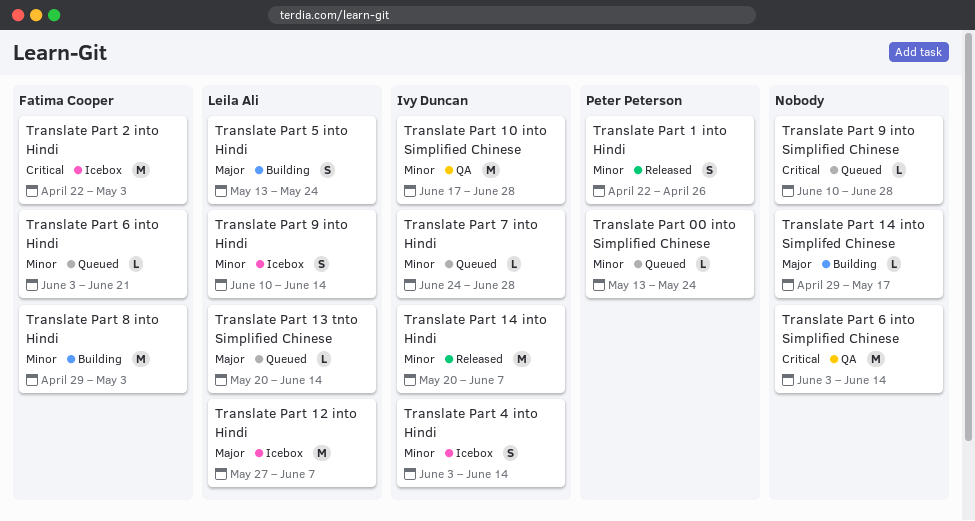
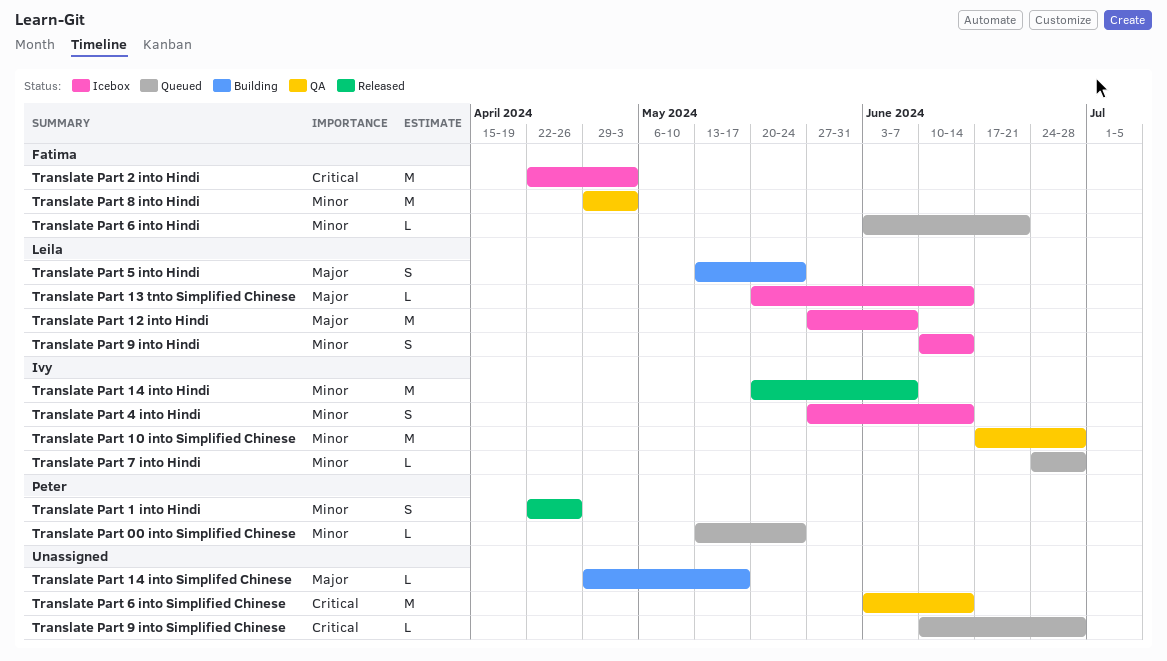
Translate Part 13 tnto Simplified Chinese, status: Queued -> Icebox
Translate Part 4 into Hindi, start: Jun 3 -> May 27
Translate Part 8 into Hindi, status: Building -> QA

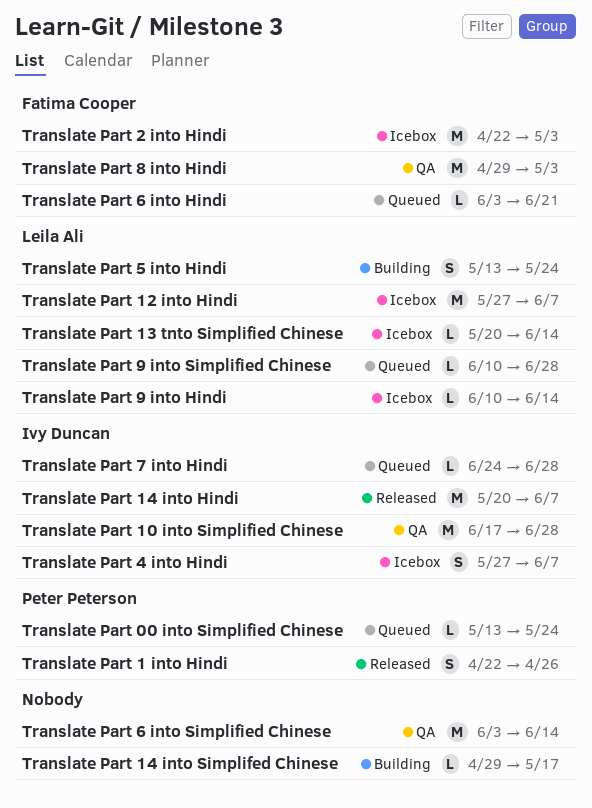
Translate Part 4 into Hindi, due: Jun 14 -> Jun 7
Translate Part 9 into Hindi, estimate: S -> L
Translate Part 9 into Simplified Chinese, owner: none -> Leila Ali

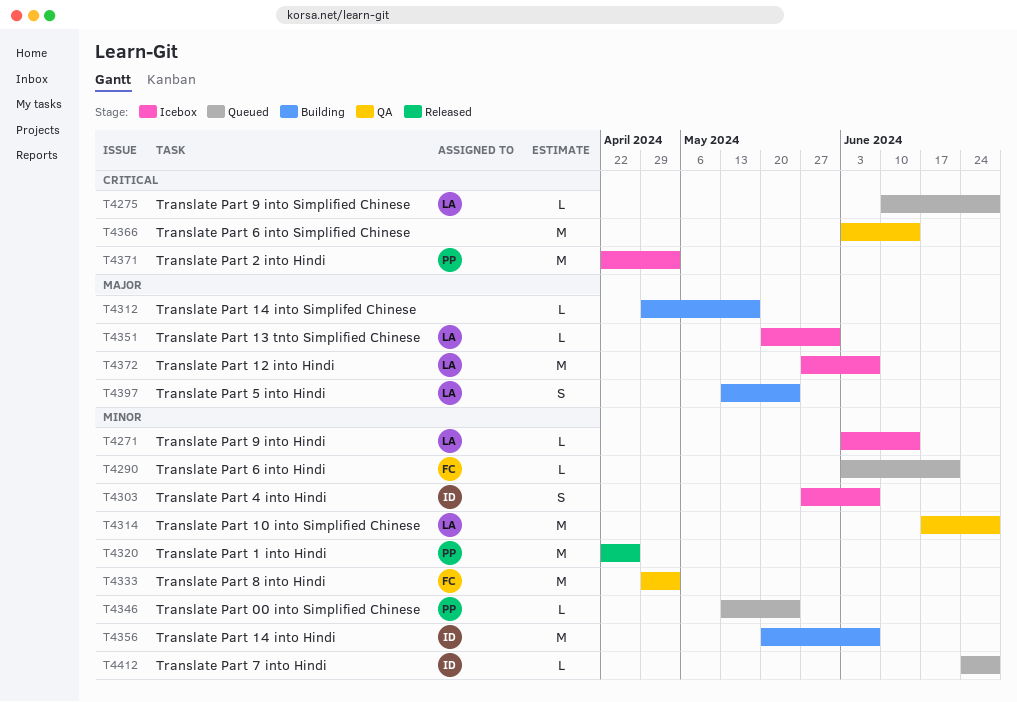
Translate Part 1 into Hindi, estimate: S -> M
Translate Part 10 into Simplified Chinese, owner: Ivy Duncan -> Leila Ali
Translate Part 13 tnto Simplified Chinese, due: Jun 14 -> May 31
Translate Part 14 into Hindi, status: Released -> Building
Translate Part 2 into Hindi, owner: Fatima Cooper -> Peter Peterson
Translate Part 9 into Hindi, start: Jun 10 -> Jun 3

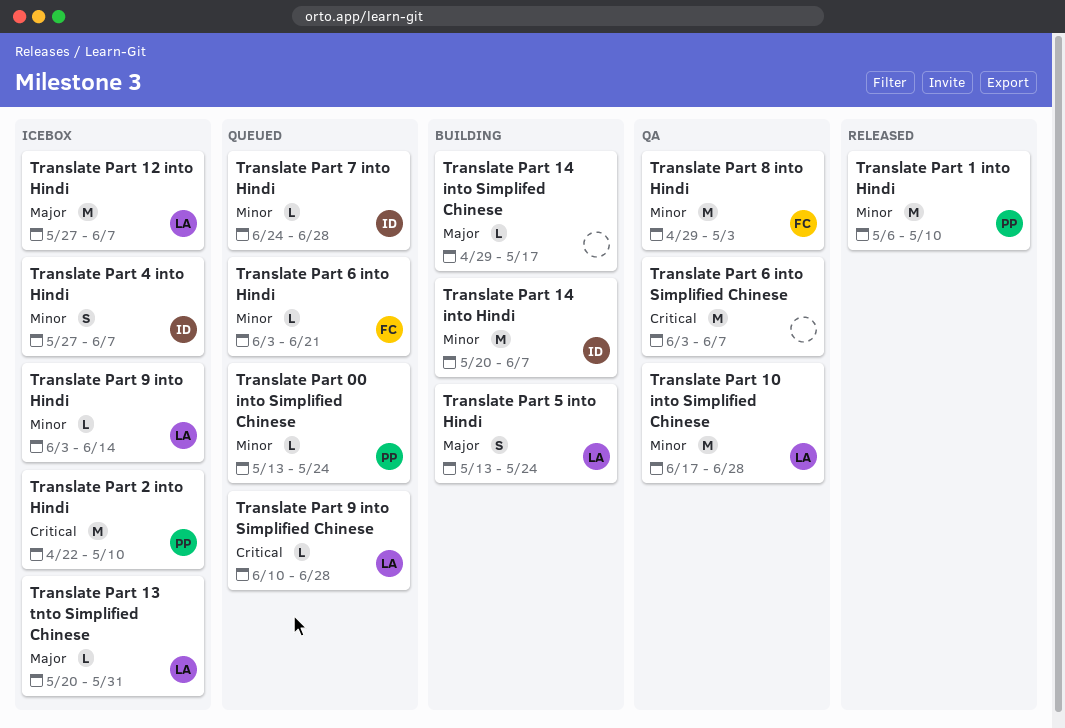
Translate Part 1 into Hindi, start: Apr 22 -> May 6
Translate Part 1 into Hindi, due: Apr 26 -> May 10
Translate Part 2 into Hindi, due: May 3 -> May 10
Translate Part 6 into Simplified Chinese, due: Jun 14 -> Jun 7

